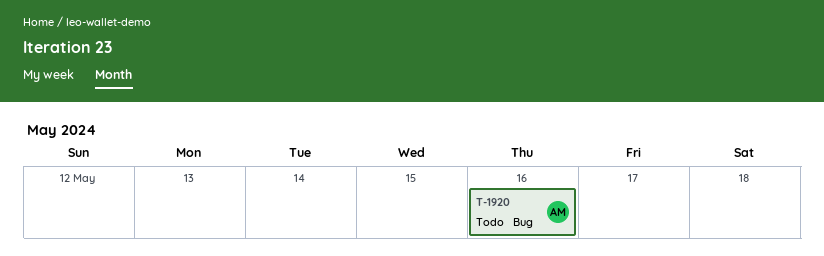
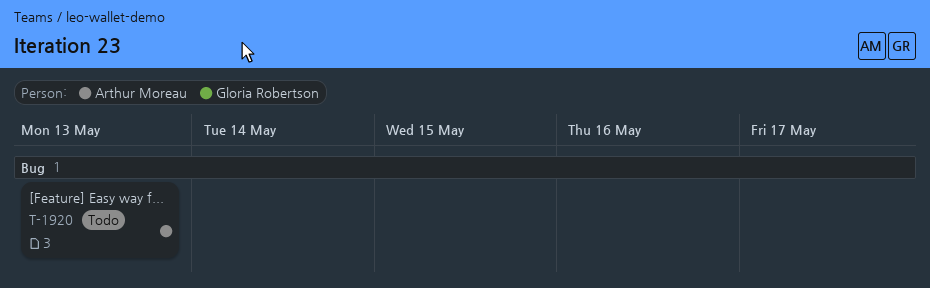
T-1920, due: May 16 -> May 13

